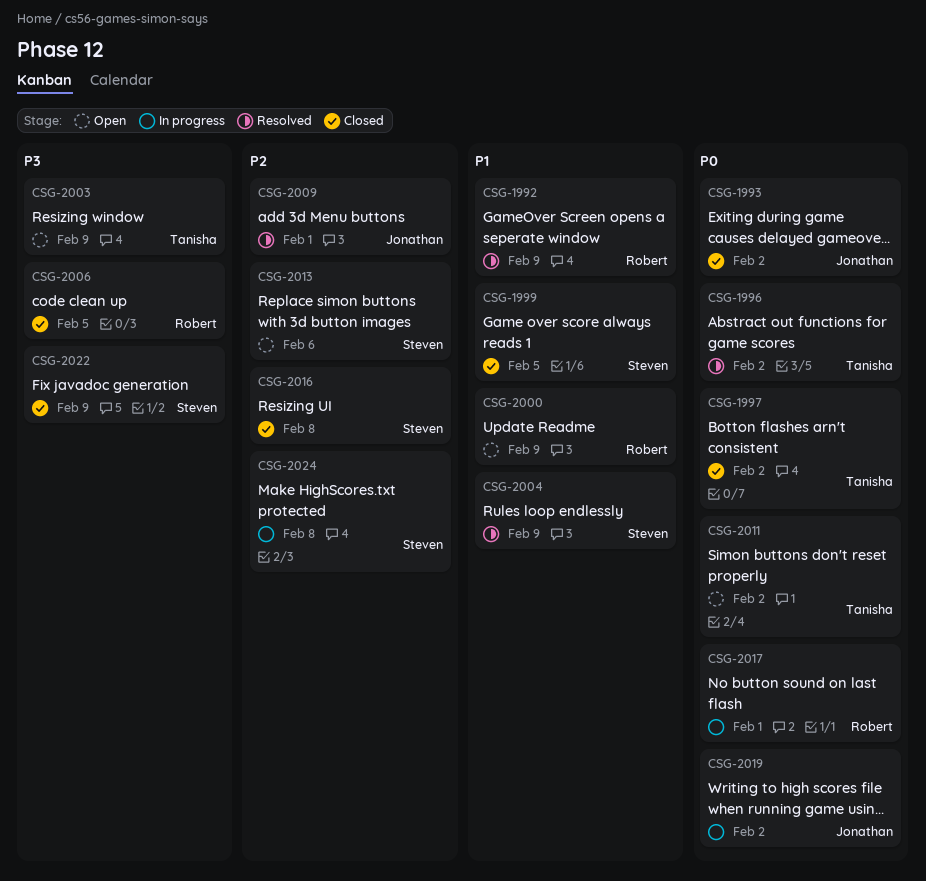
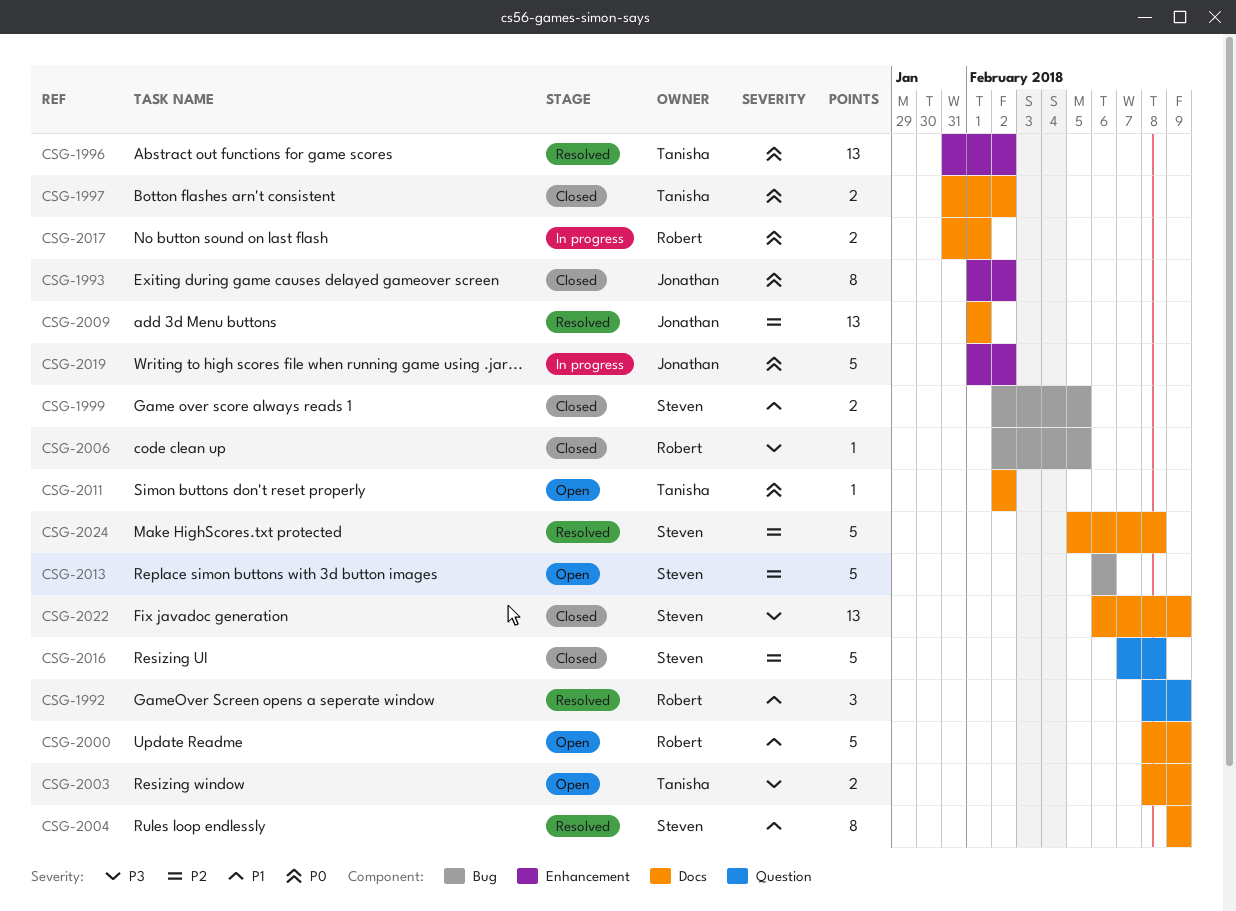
CSG-2024, status: In progress -> Resolved

